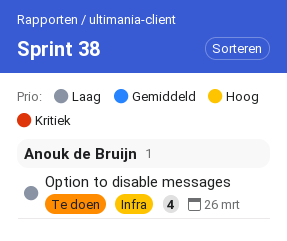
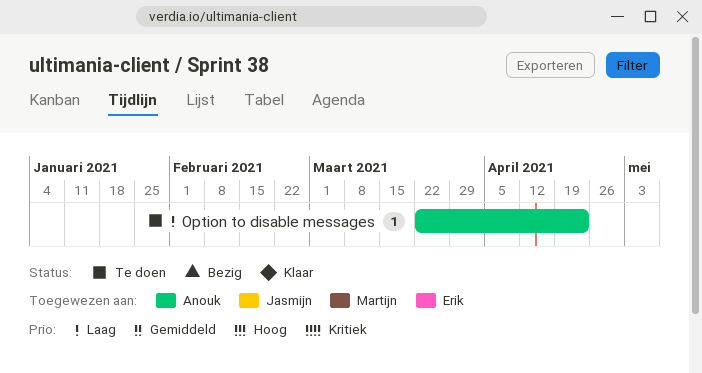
Option to disable messages, estimate: 4 -> 1
Option to disable messages, due: Mar 26 -> Apr 23

